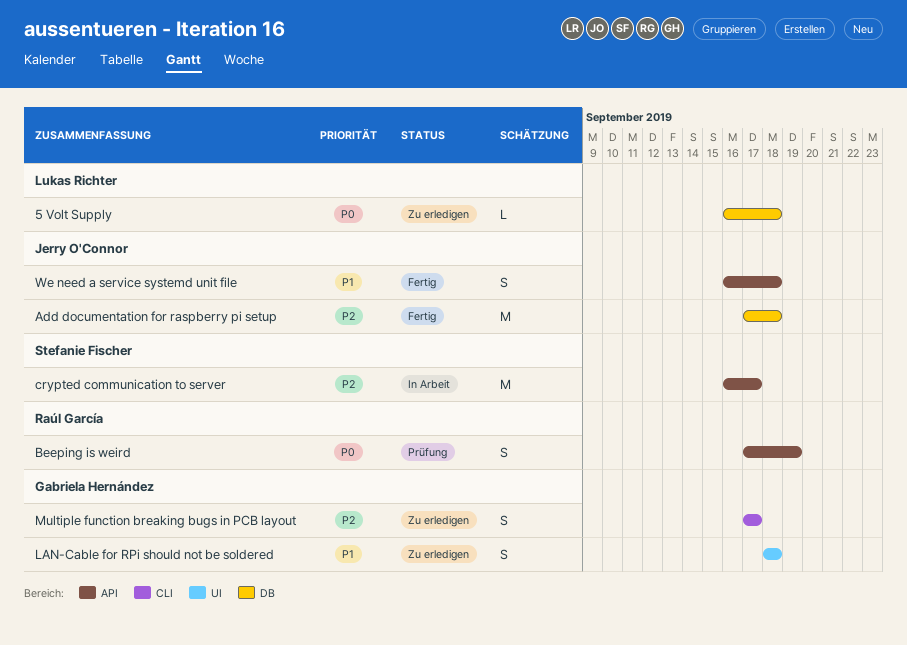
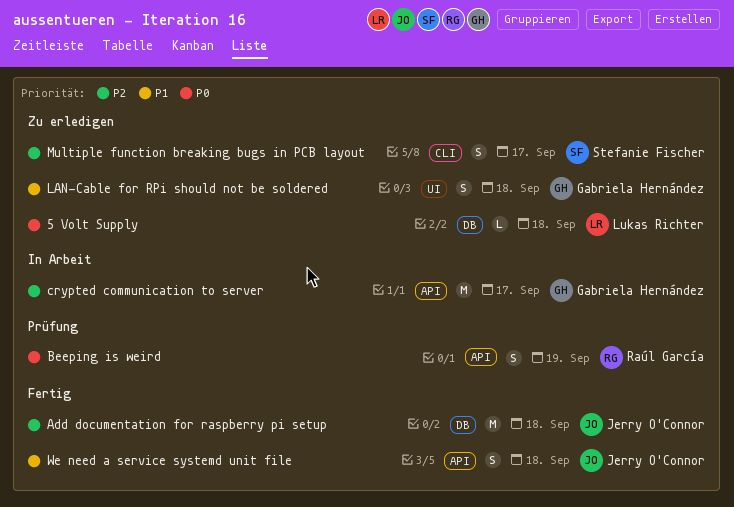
crypted communication to server, owner: Stefanie Fischer -> Gabriela Hernández
Multiple function breaking bugs in PCB layout, owner: Gabriela Hernández -> Stefanie Fischer

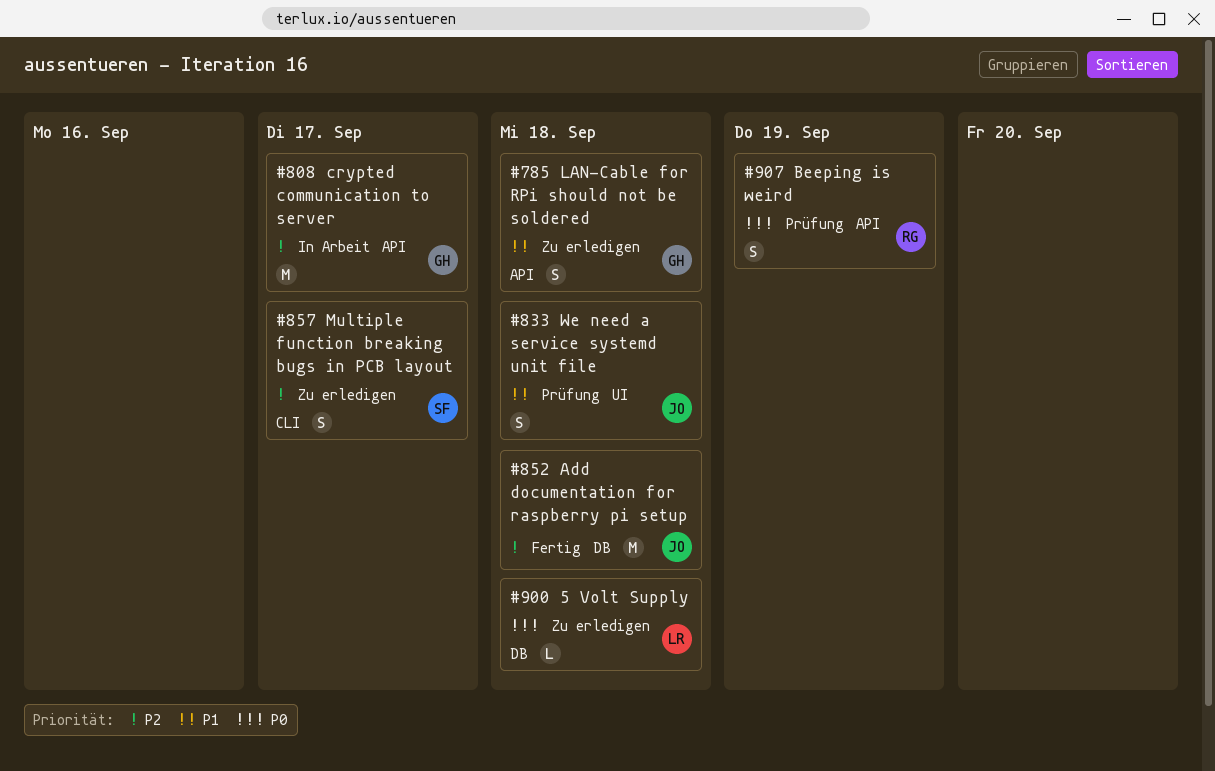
LAN-Cable for RPi should not be soldered, label: UI -> API
We need a service systemd unit file, status: Fertig -> Prüfung
We need a service systemd unit file, label: API -> UI

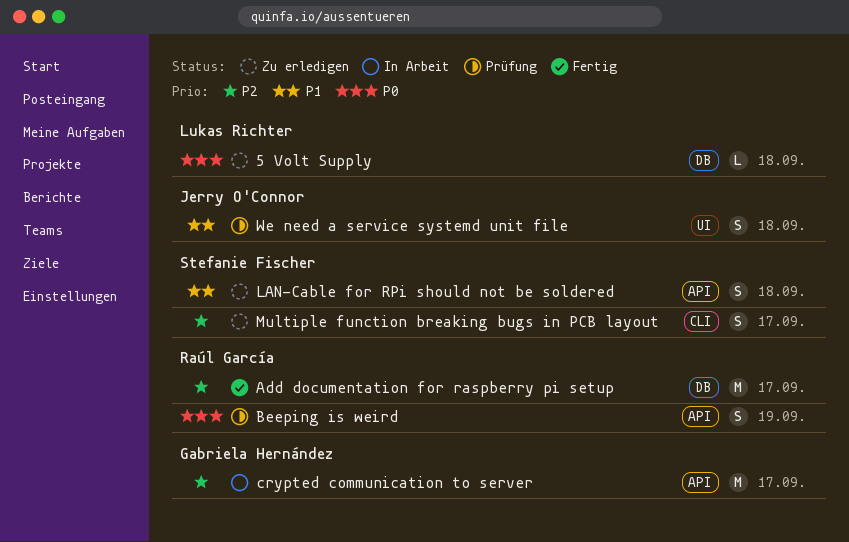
Add documentation for raspberry pi setup, owner: Jerry O'Connor -> Raúl García
Add documentation for raspberry pi setup, due: Sep 18 -> Sep 17
LAN-Cable for RPi should not be soldered, owner: Gabriela Hernández -> Stefanie Fischer

